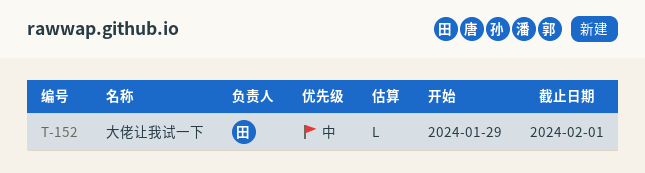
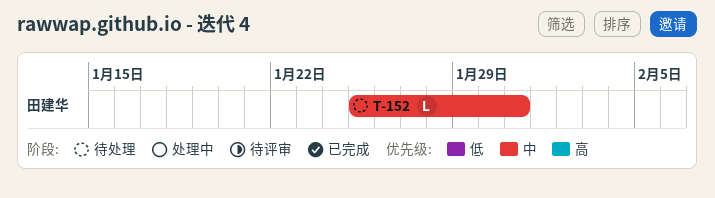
T-152, start: Jan 29 -> Jan 25
T-152, due: Feb 1 -> Jan 31

